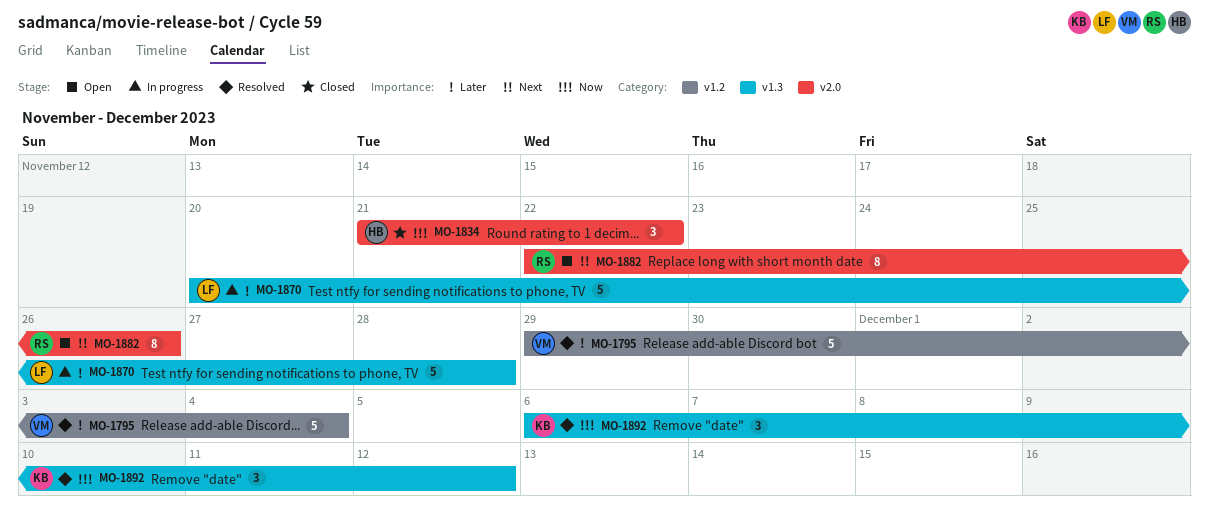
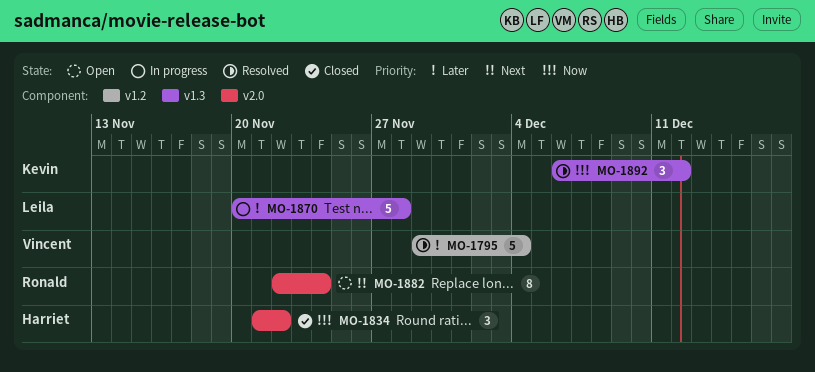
MO-1882, due: Nov 26 -> Nov 24

